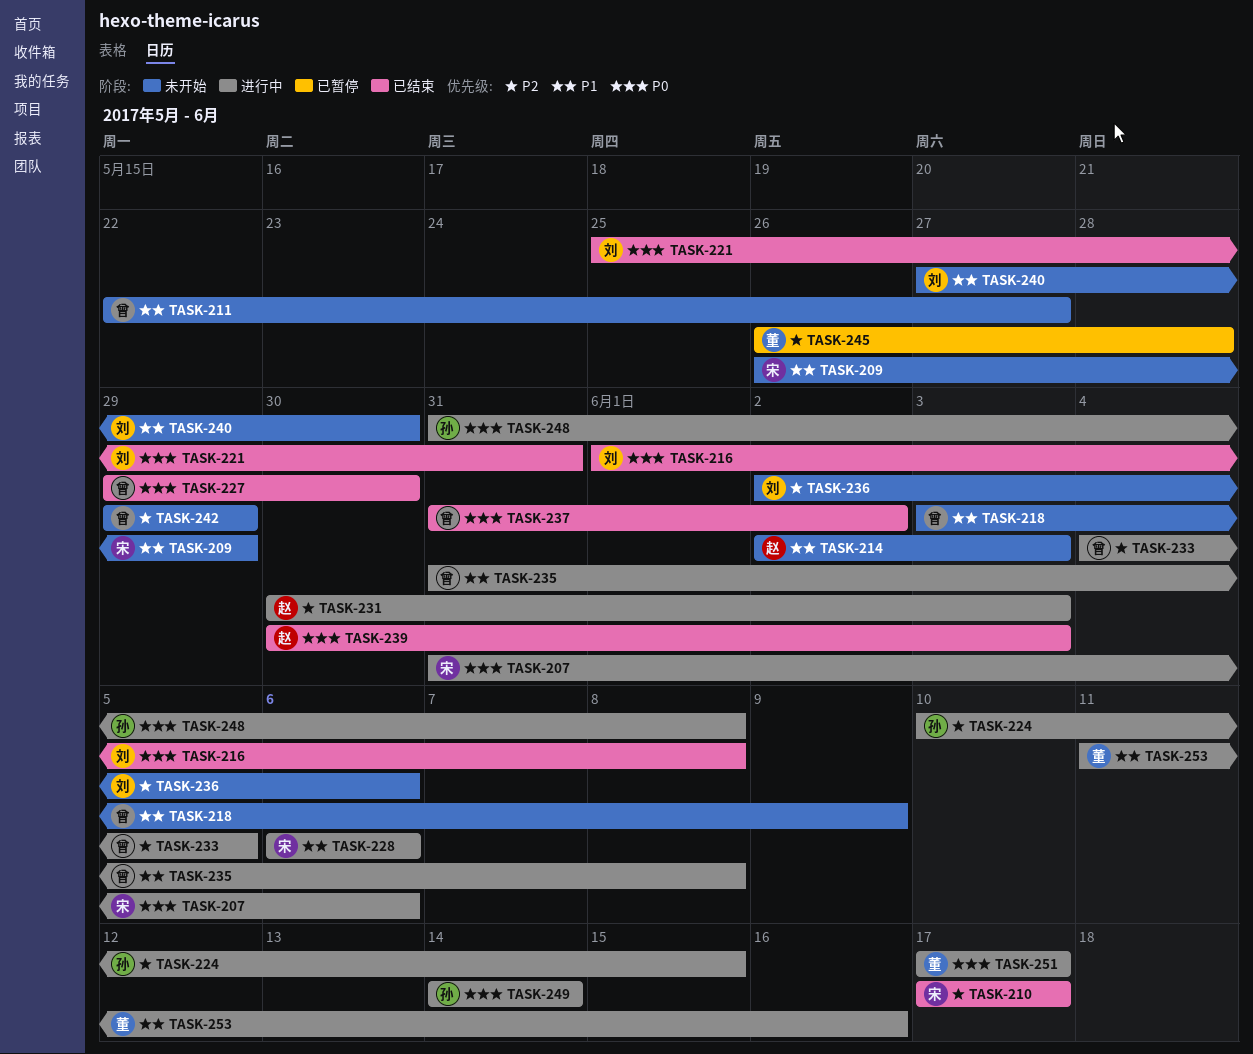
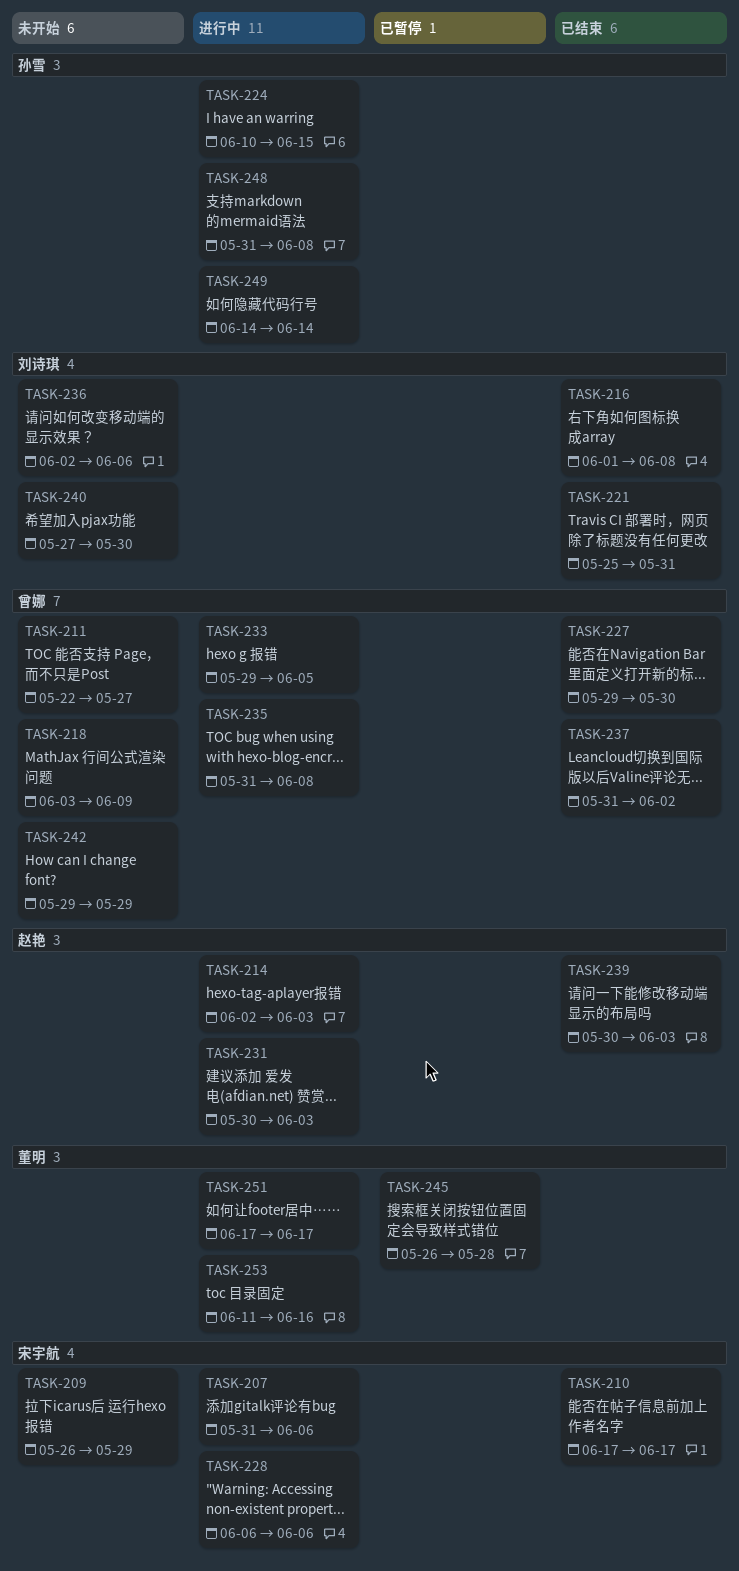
TASK-214, status: 未开始 -> 进行中
TASK-233, start: Jun 4 -> May 29

